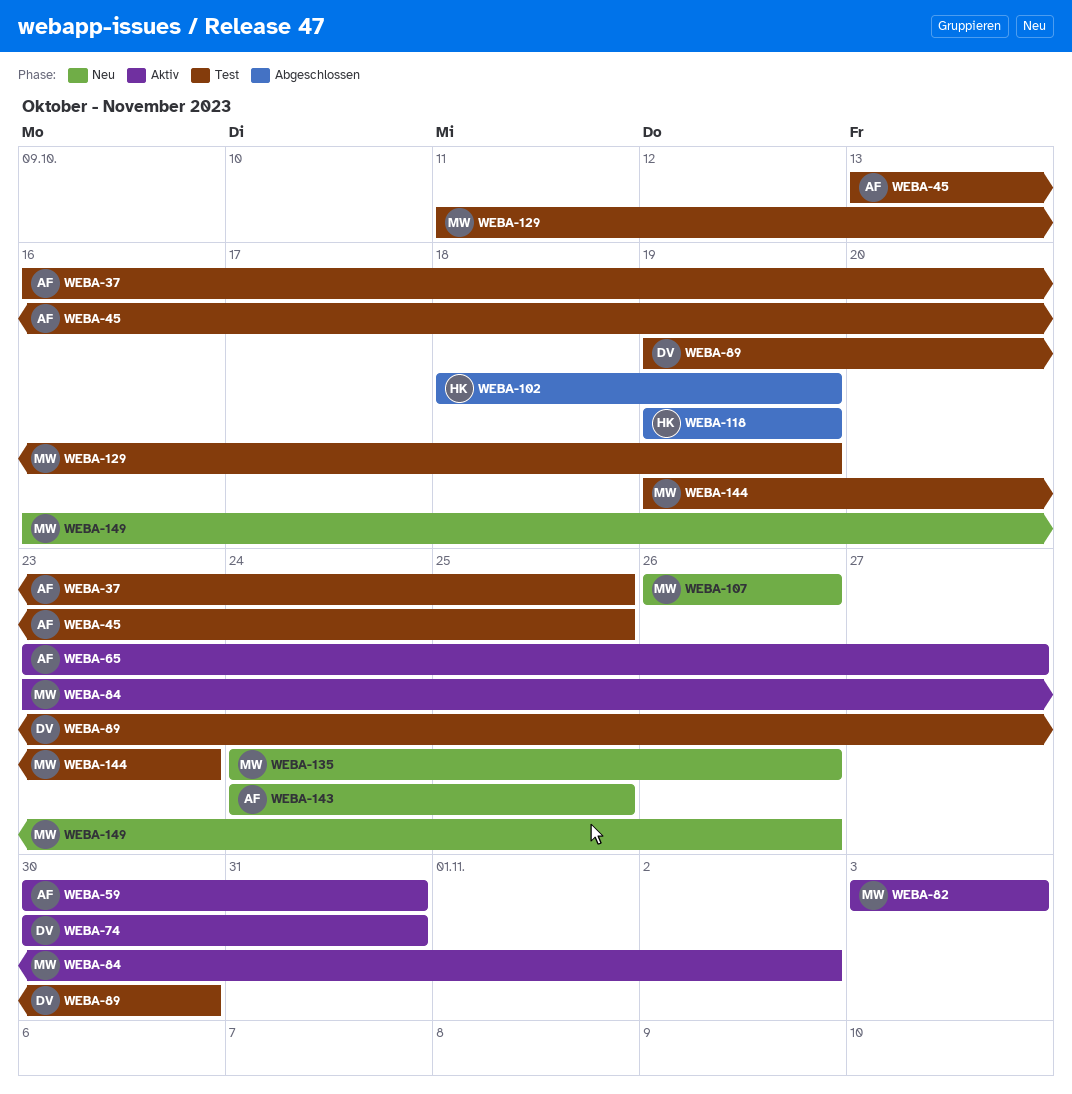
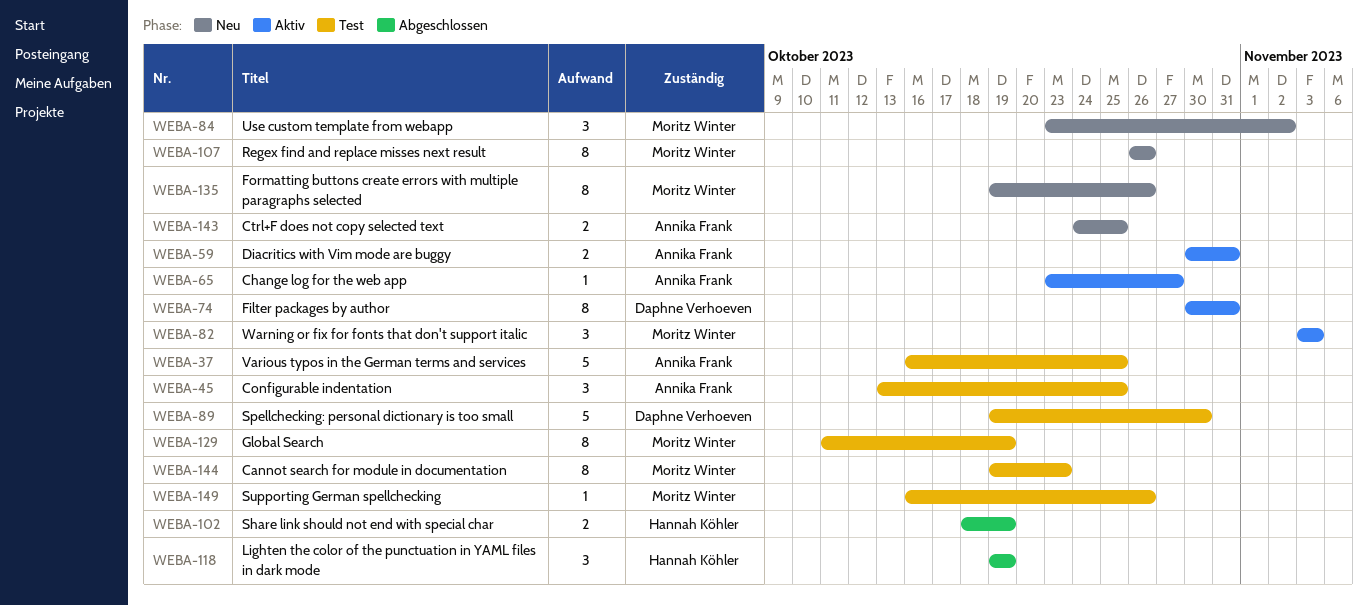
WEBA-84, status: Aktiv -> Neu
WEBA-135, start: Oct 24 -> Oct 19
WEBA-149, status: Neu -> Test

